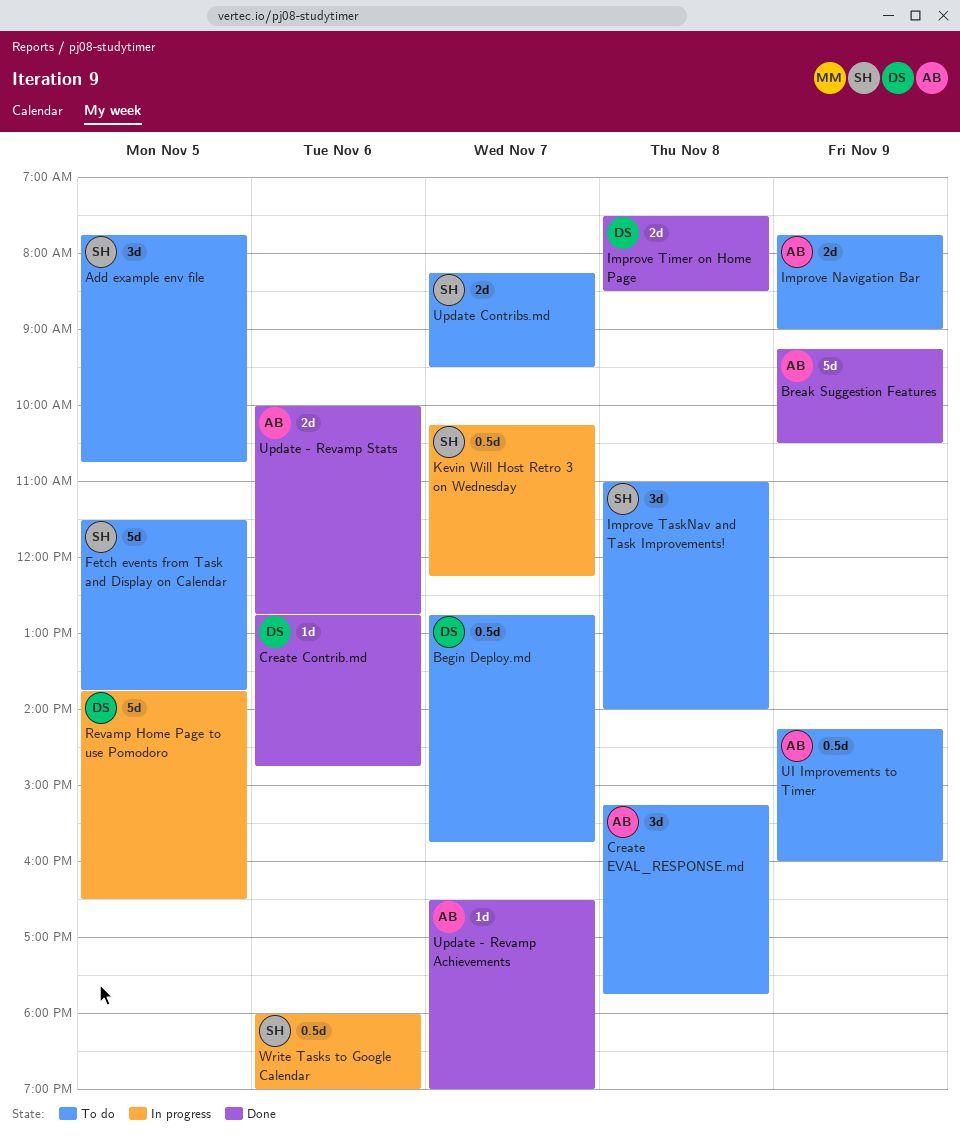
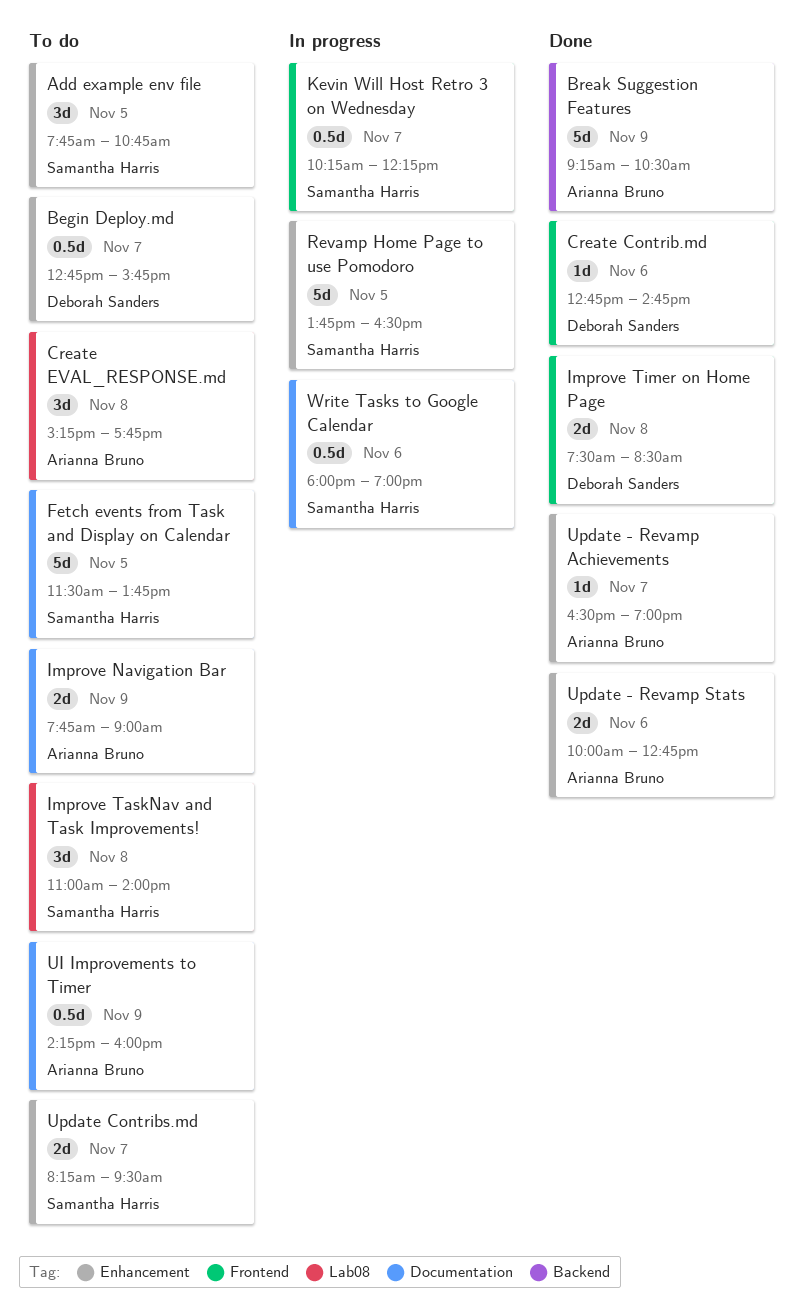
Revamp Home Page to use Pomodoro, owner: Deborah Sanders -> Samantha Harris

